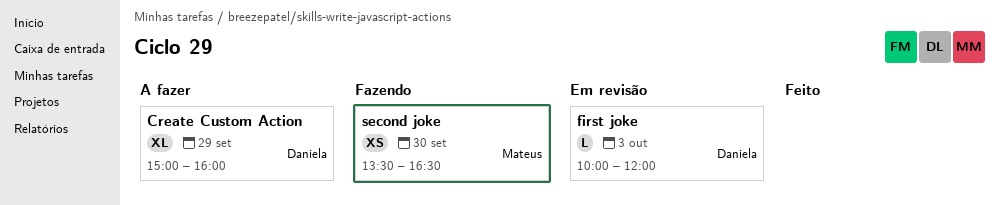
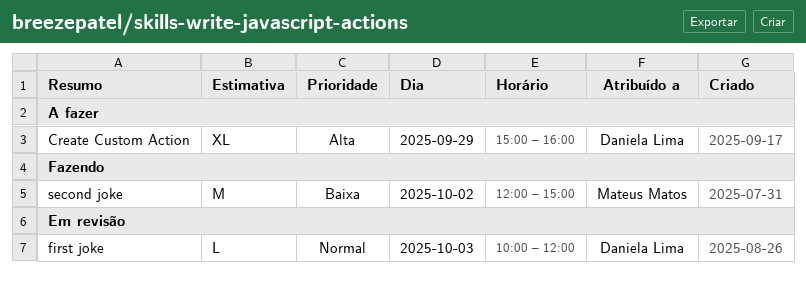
second joke, estimate: XS -> M
second joke, day: Sep 30 -> Oct 2
second joke, begins: 13:30 -> 12:00
second joke, ends: 16:30 -> 15:00

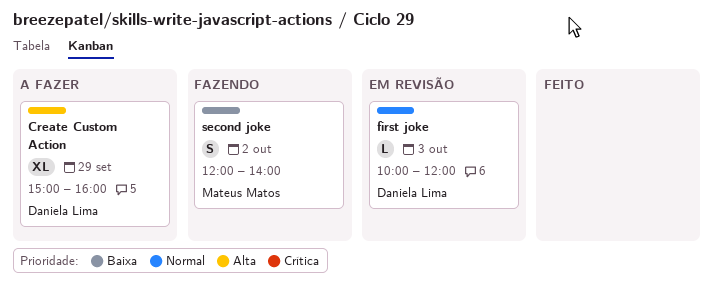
second joke, estimate: M -> S
second joke, ends: 15:00 -> 14:00

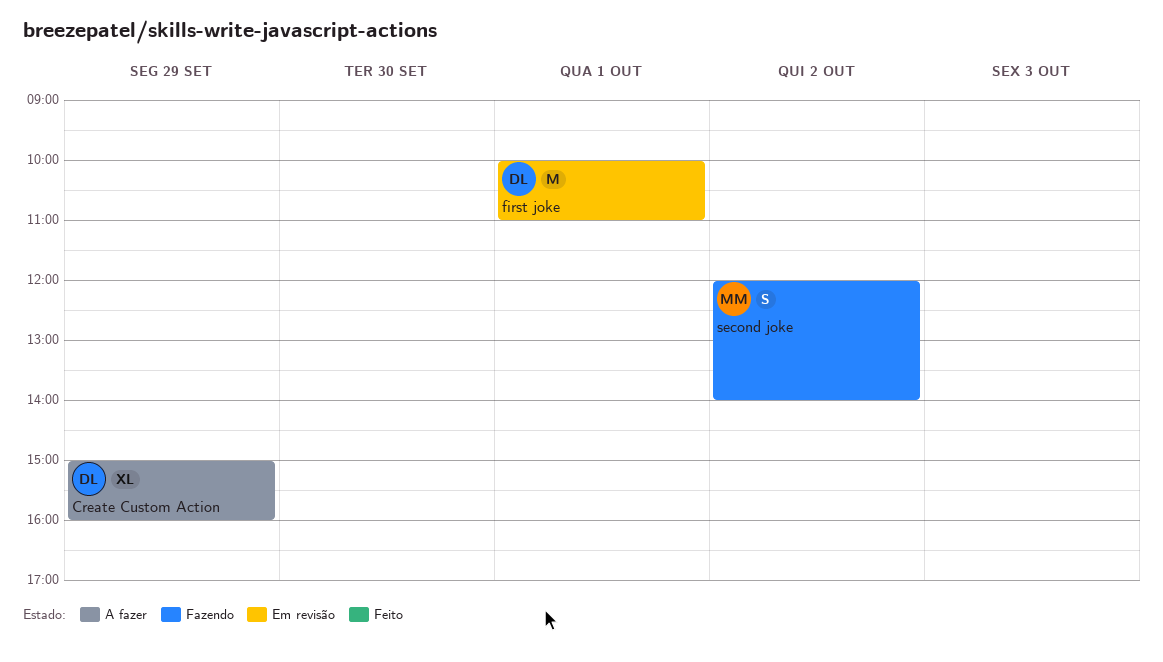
first joke, estimate: L -> M
first joke, day: Oct 3 -> Oct 1
first joke, ends: 12:00 -> 11:00

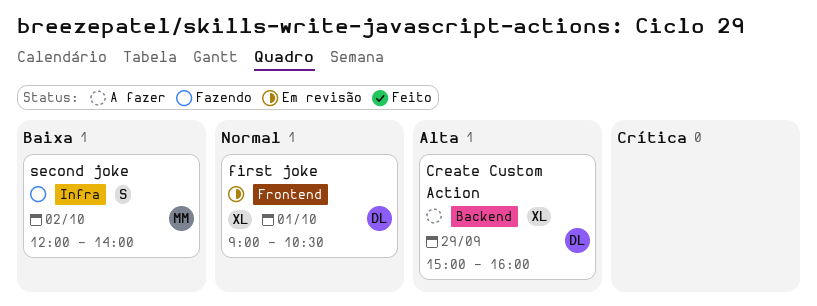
first joke, estimate: M -> XL
first joke, begins: 10:00 -> 09:00
first joke, ends: 11:00 -> 10:30

